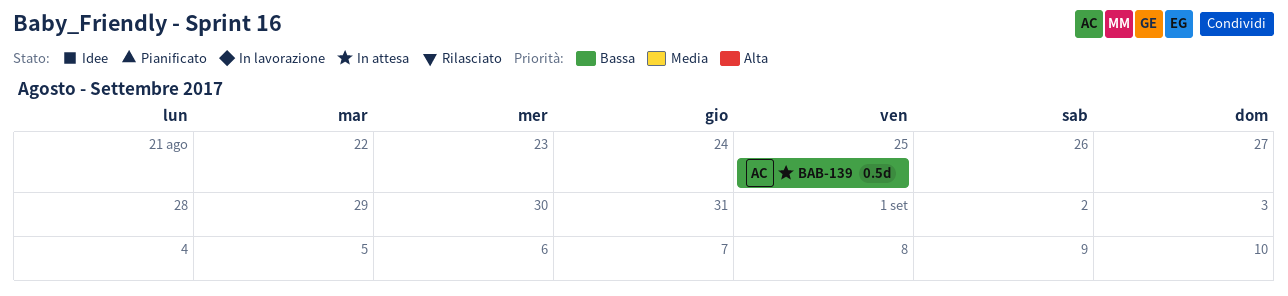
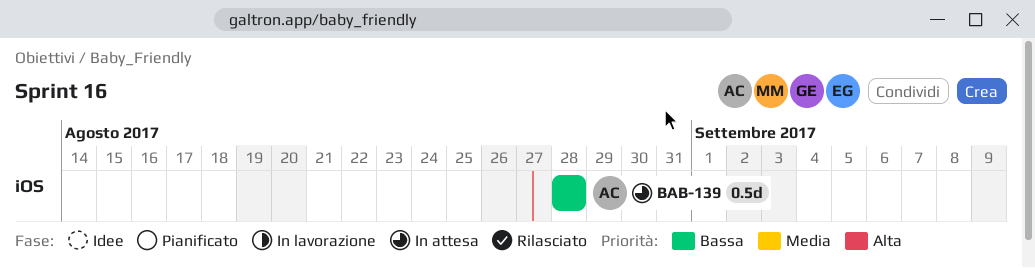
BAB-139, start: Aug 25 -> Aug 28
BAB-139, due: Aug 25 -> Aug 28

